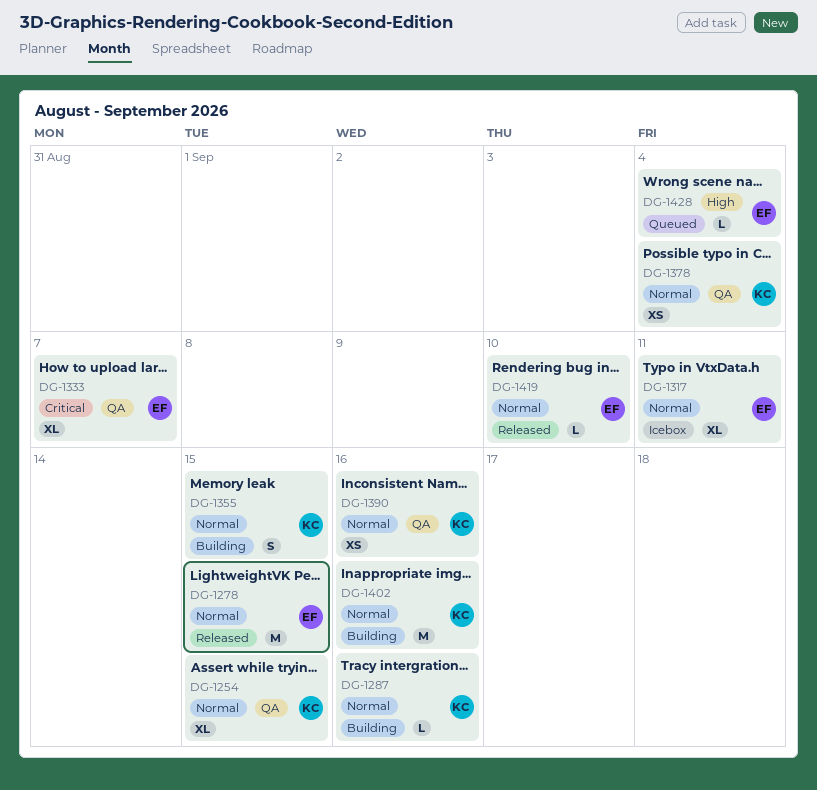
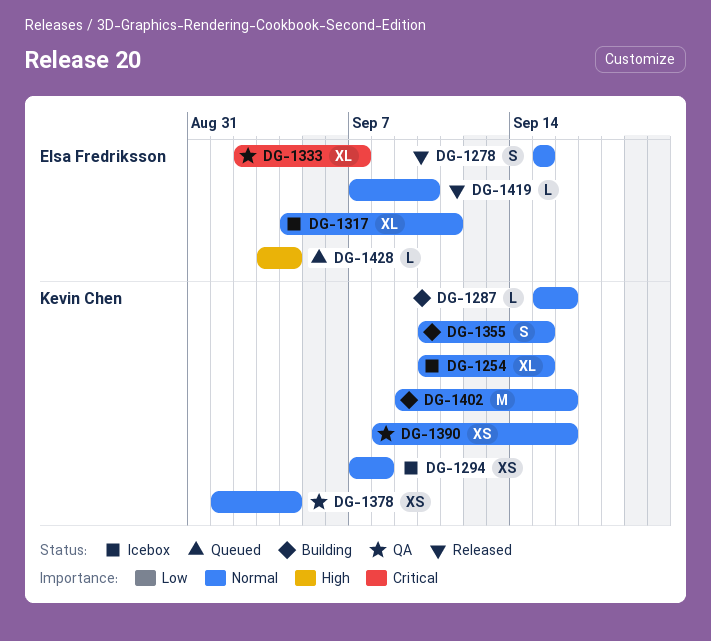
DG-1254, status: QA -> Icebox
DG-1278, estimate: M -> S
DG-1294: none -> present

